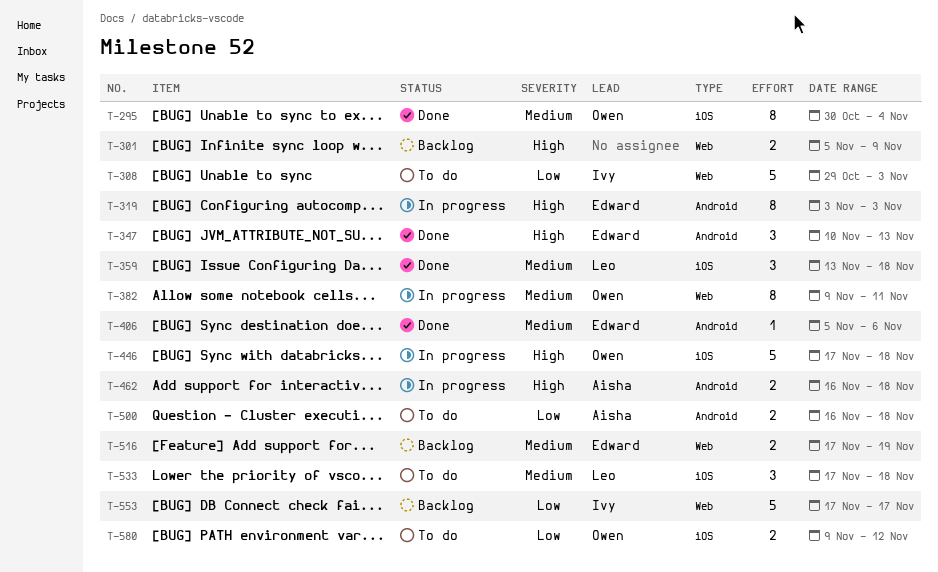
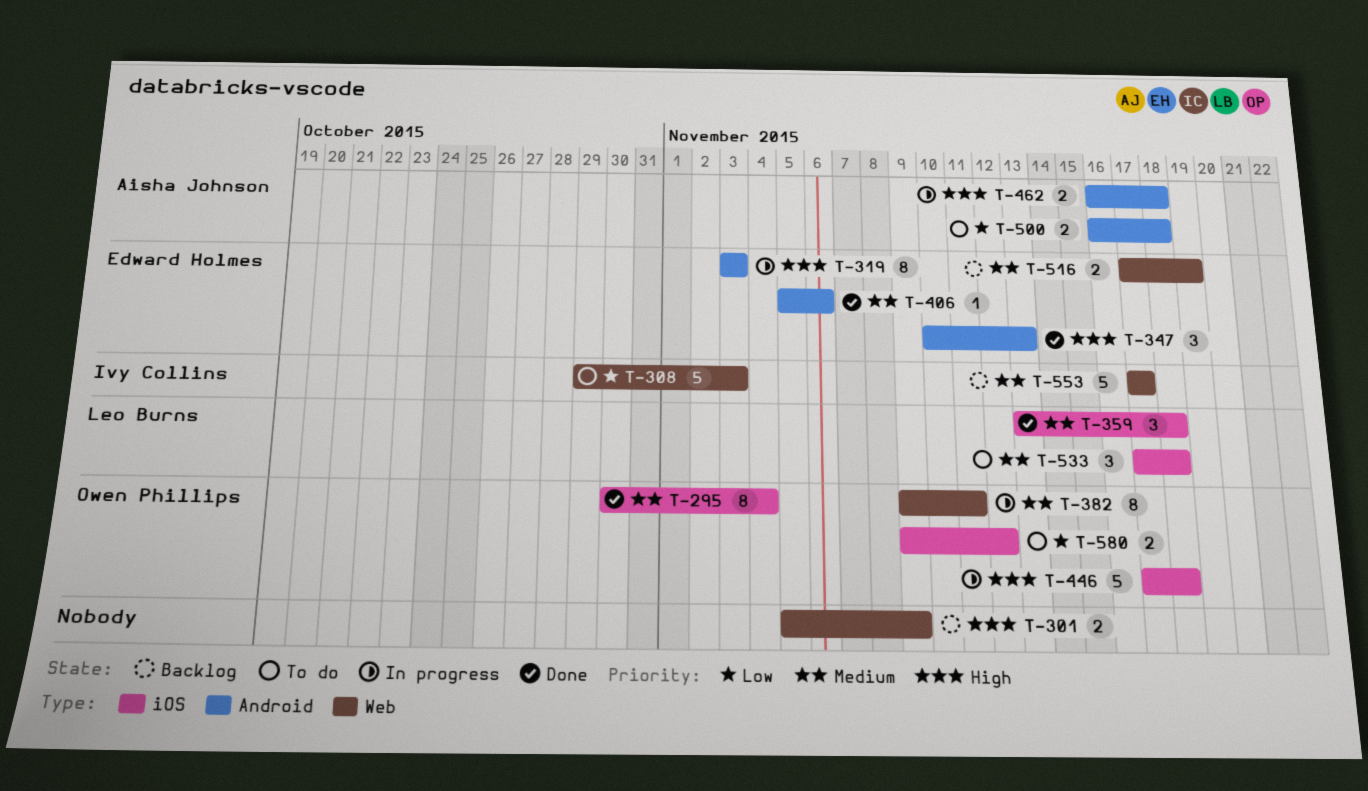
T-553, priority: Low -> Medium

